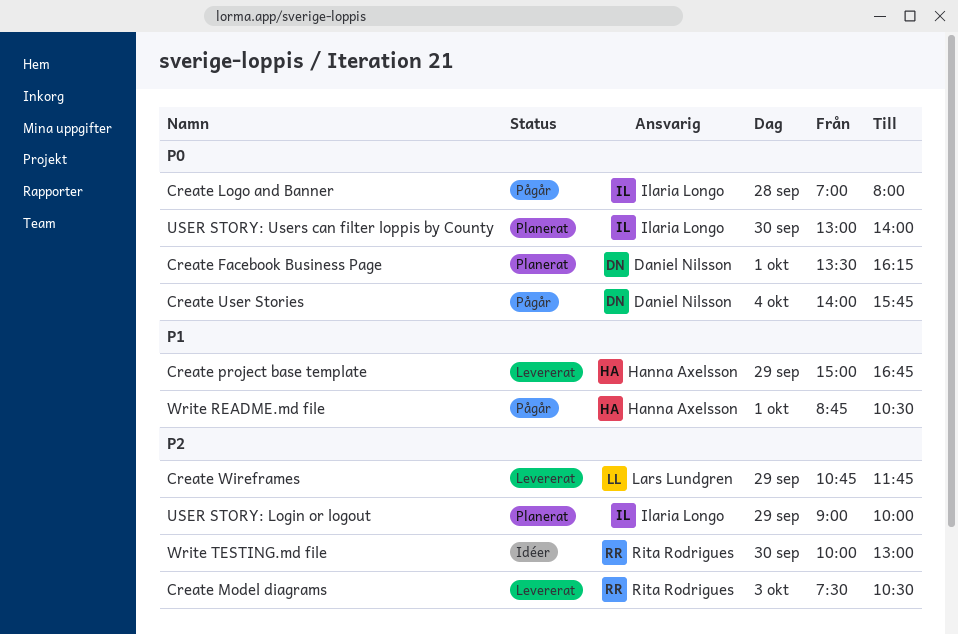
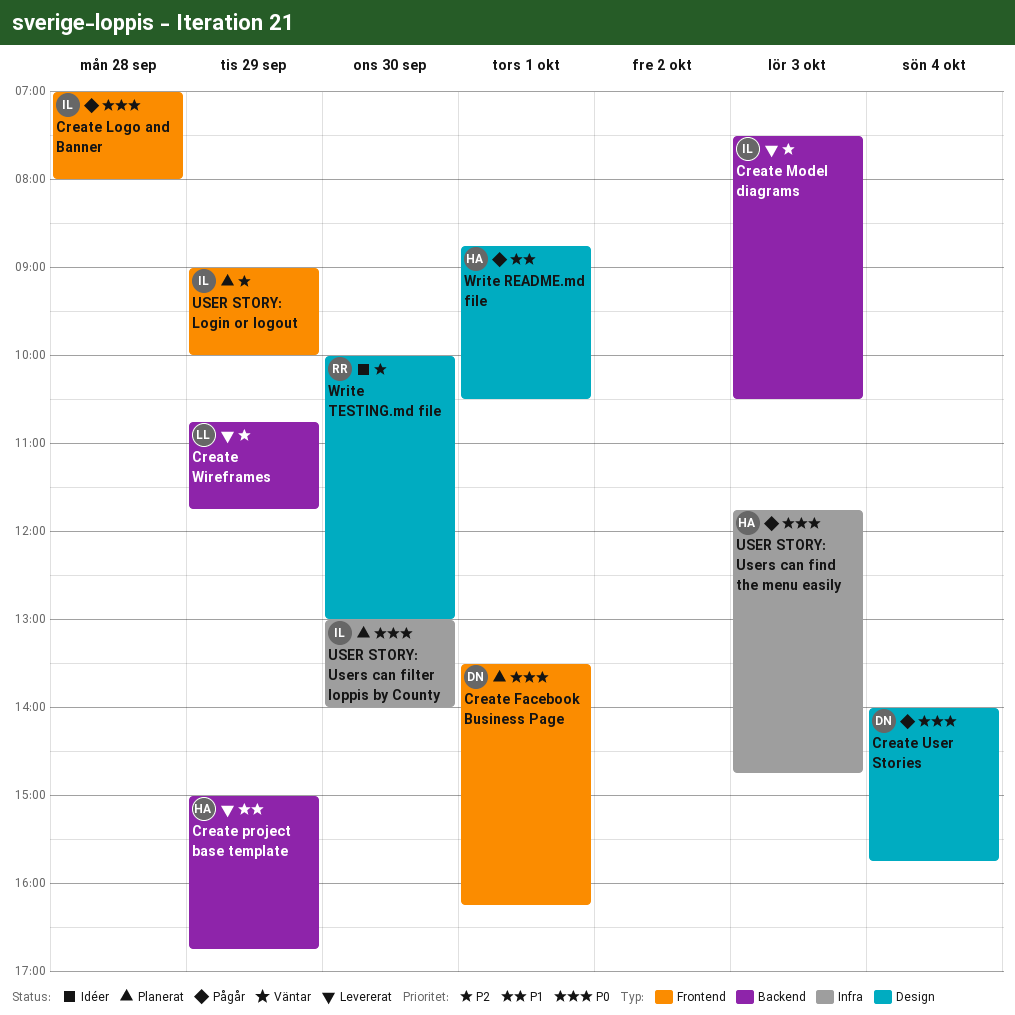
Create Model diagrams, owner: Rita Rodrigues -> Ilaria Longo
USER STORY: Users can find the menu easily: none -> present

